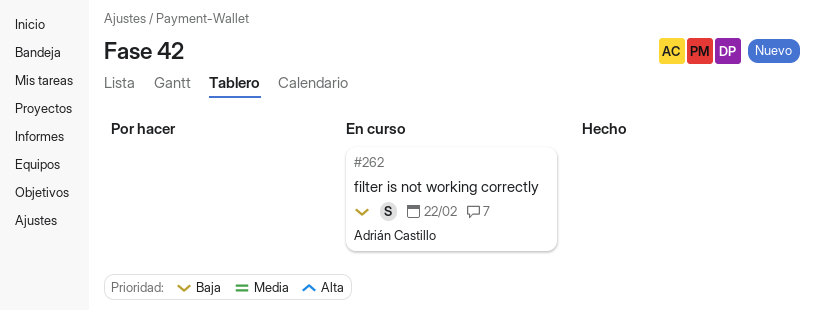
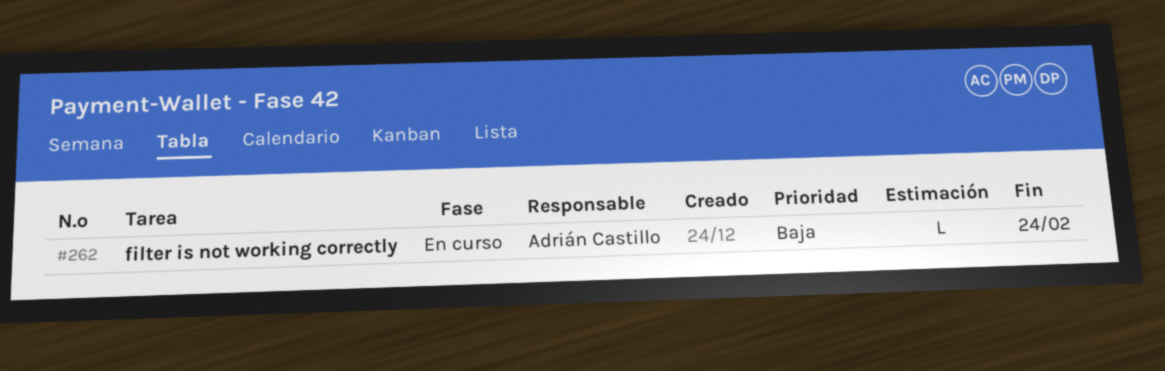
#262, estimate: S -> L
#262, due: Feb 22 -> Feb 24

